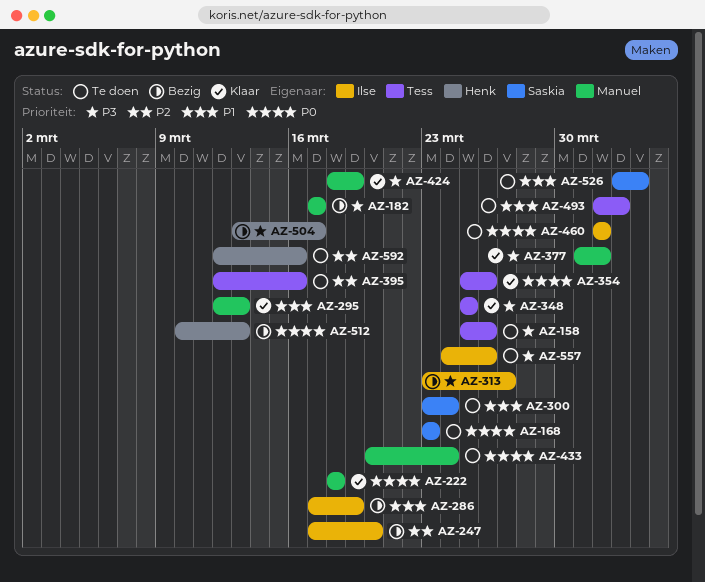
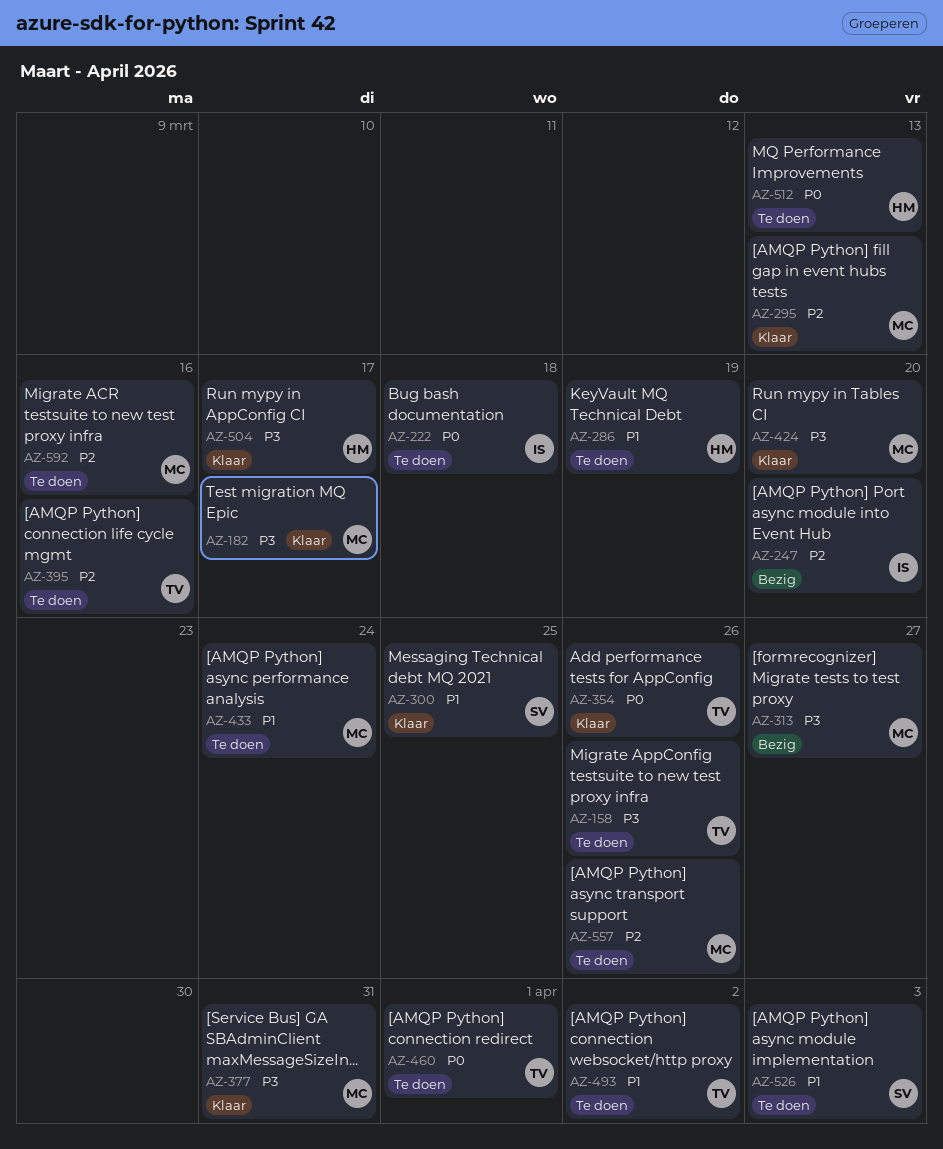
AZ-168: present -> none
AZ-182, status: Bezig -> Klaar
AZ-222, status: Klaar -> Te doen
AZ-222, owner: Manuel -> Ilse
AZ-286, status: Bezig -> Te doen
AZ-286, owner: Ilse -> Henk
AZ-295, priority: P1 -> P2
AZ-300, status: Te doen -> Klaar
AZ-300, due: Mar 24 -> Mar 25
AZ-313, owner: Ilse -> Manuel
AZ-348: present -> none
AZ-377, due: Apr 1 -> Mar 31
AZ-424, due: Mar 19 -> Mar 20
AZ-433, priority: P0 -> P1
AZ-460, owner: Ilse -> Tess
AZ-504, status: Bezig -> Klaar
AZ-512, status: Bezig -> Te doen
AZ-557, owner: Ilse -> Manuel
AZ-557, priority: P3 -> P2
AZ-592, owner: Henk -> Manuel

